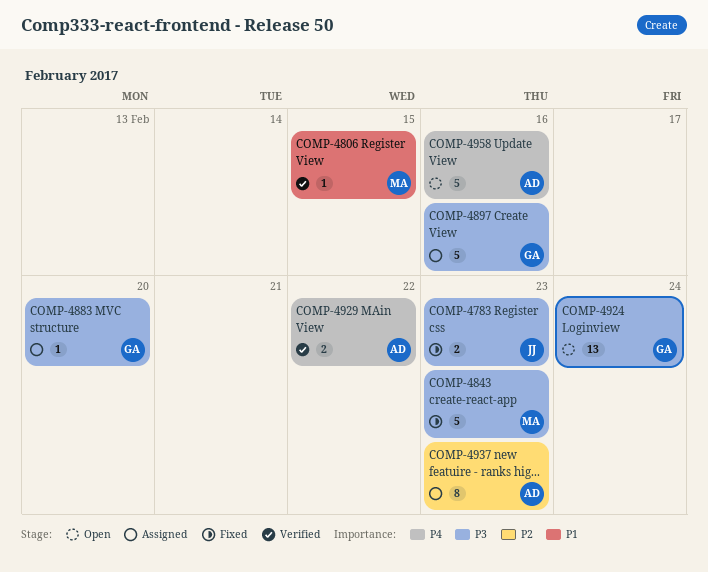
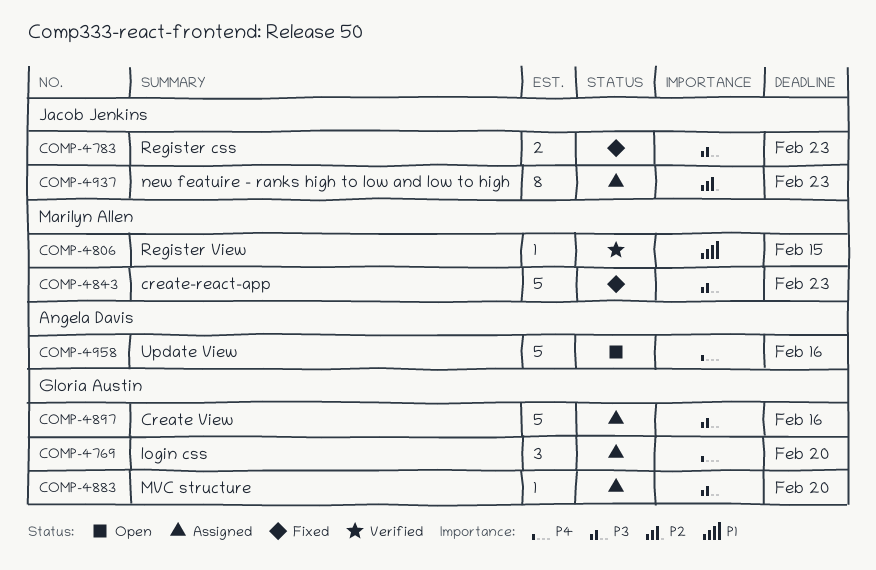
COMP-4769: none -> present
COMP-4924: present -> none
COMP-4929: present -> none
COMP-4937, owner: Angela Davis -> Jacob Jenkins

